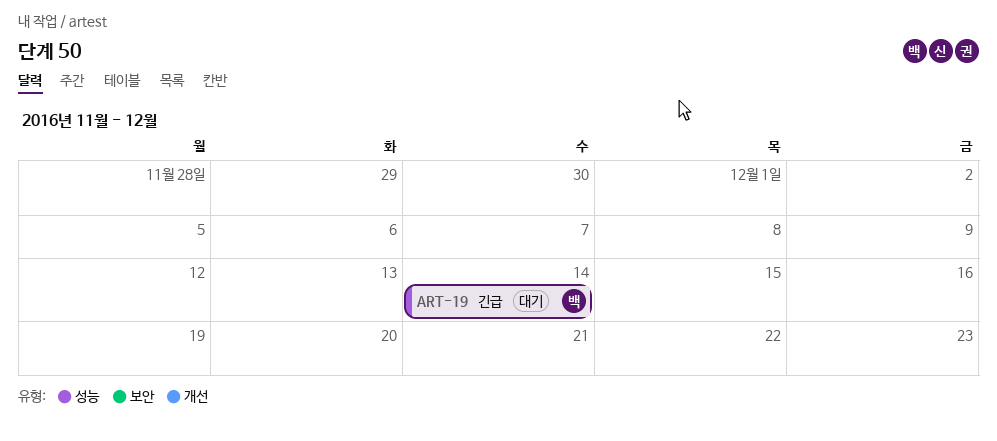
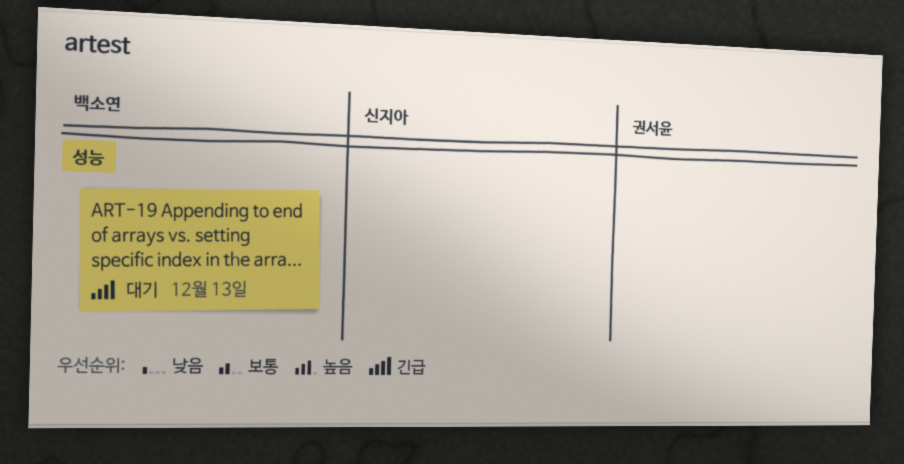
ART-19, due: Dec 14 -> Dec 13

